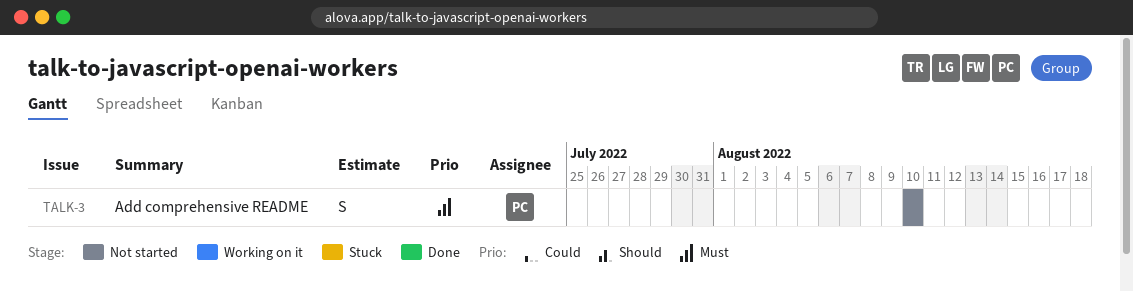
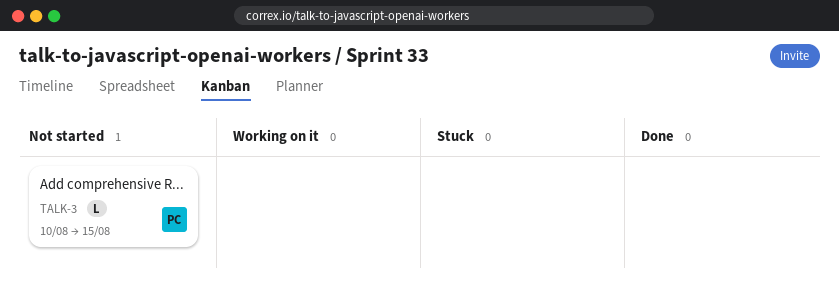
TALK-3, estimate: S -> L
TALK-3, due: Aug 10 -> Aug 15

